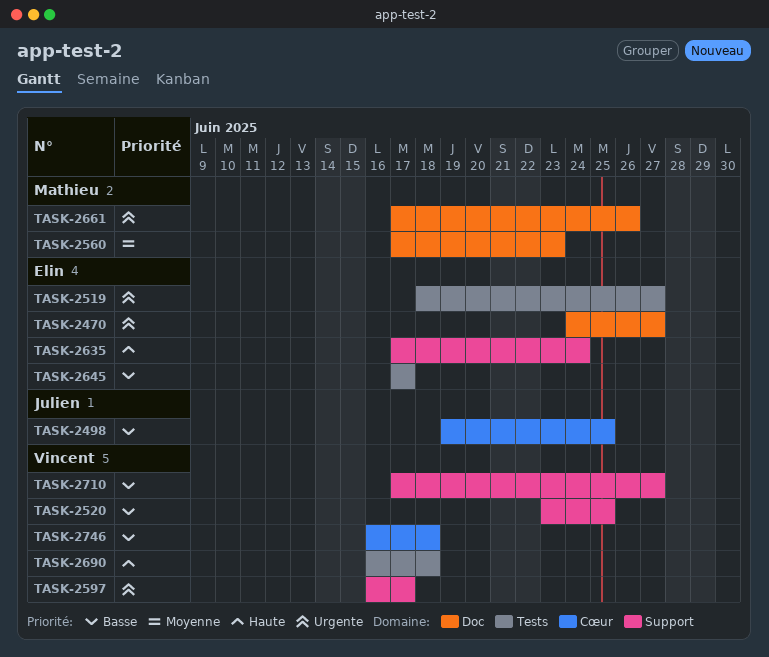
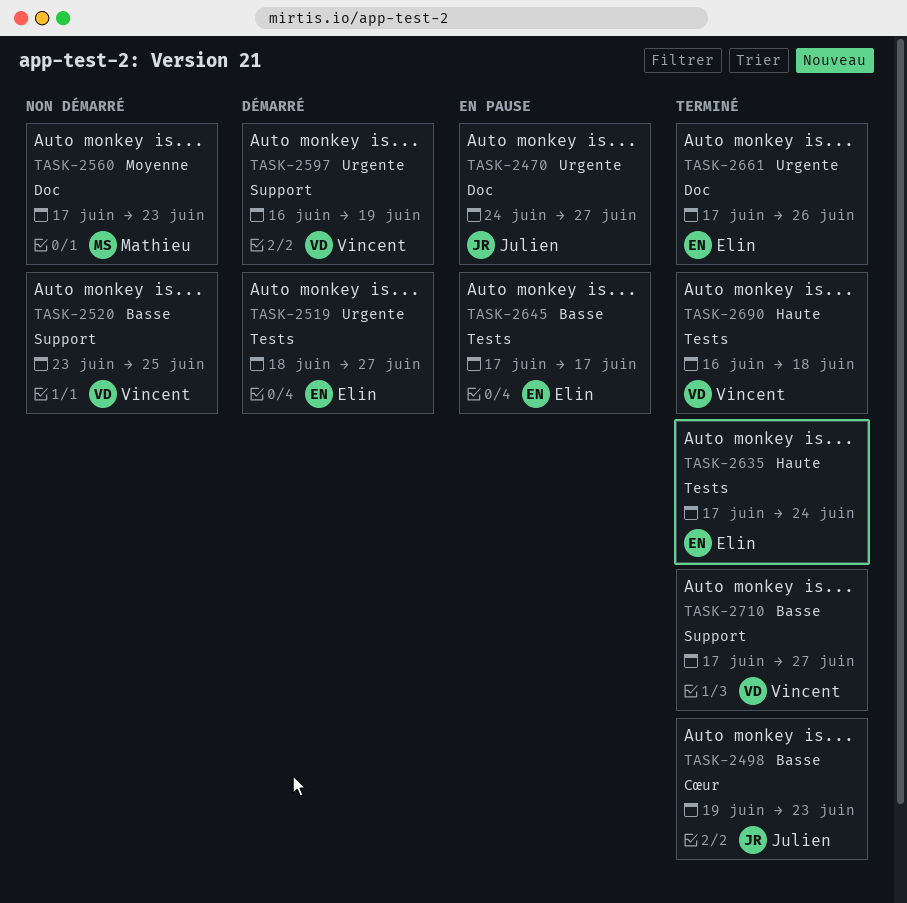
TASK-2470, owner: Elin -> Julien
TASK-2498, due: Jun 25 -> Jun 23
TASK-2597, due: Jun 17 -> Jun 19
TASK-2635, label: Support -> Tests
TASK-2661, owner: Mathieu -> Elin
TASK-2746: present -> none

